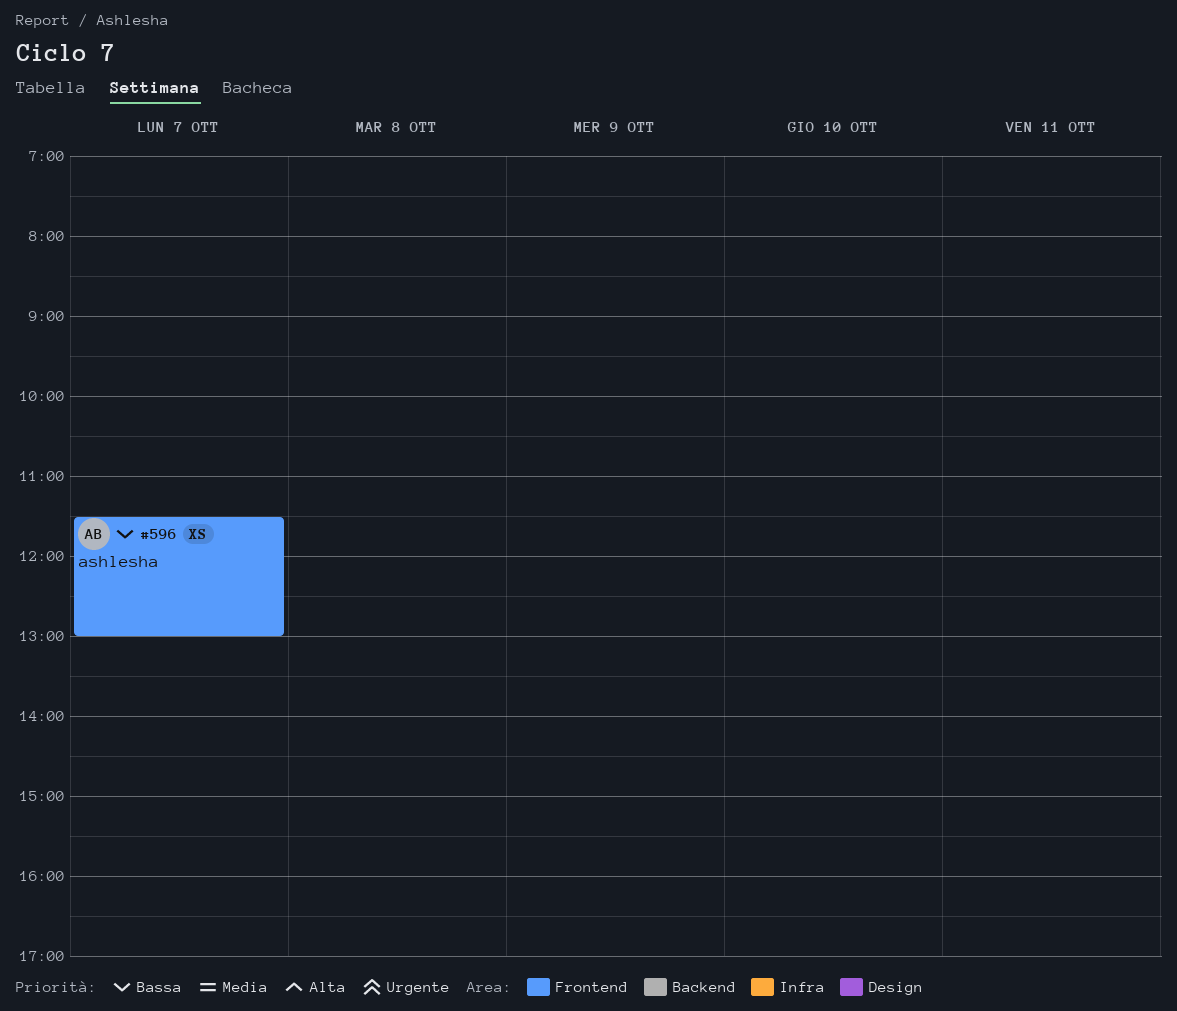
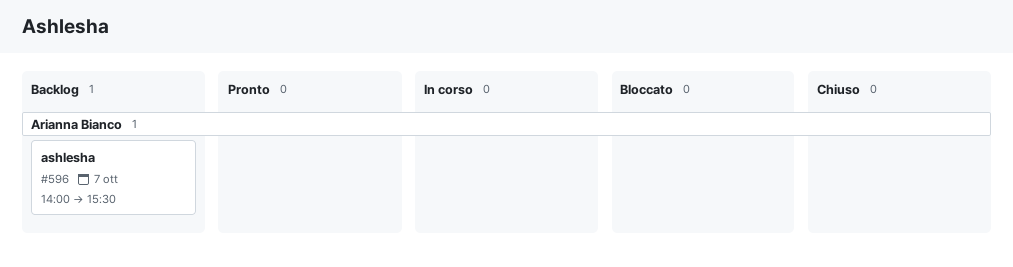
#596, begins: 11:30 -> 14:00
#596, ends: 13:00 -> 15:30

